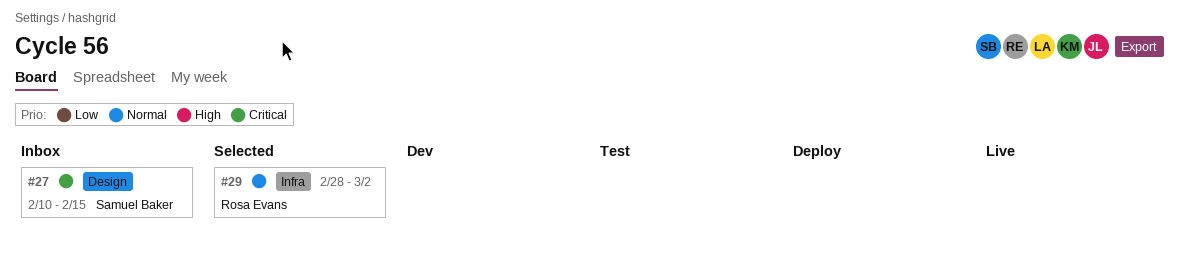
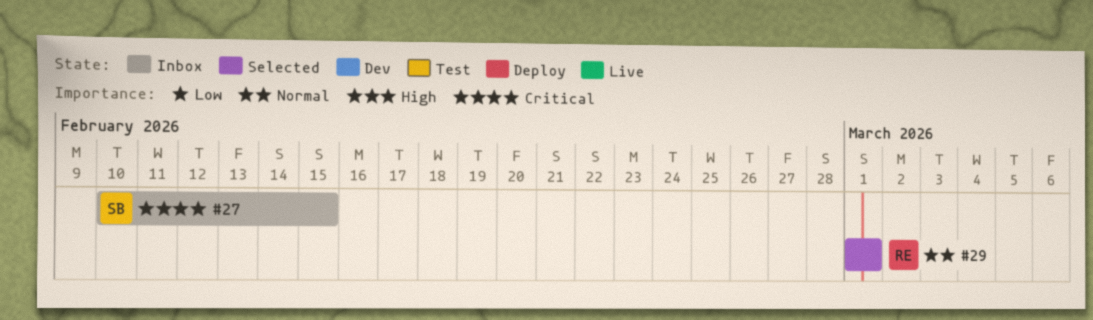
#29, start: Feb 28 -> Mar 1
#29, due: Mar 2 -> Mar 1

